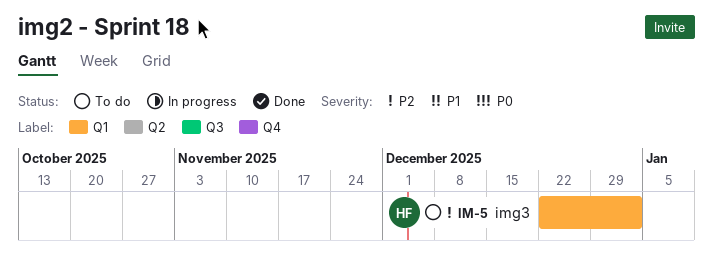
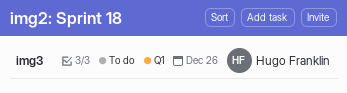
img3, due: Jan 2 -> Dec 26

